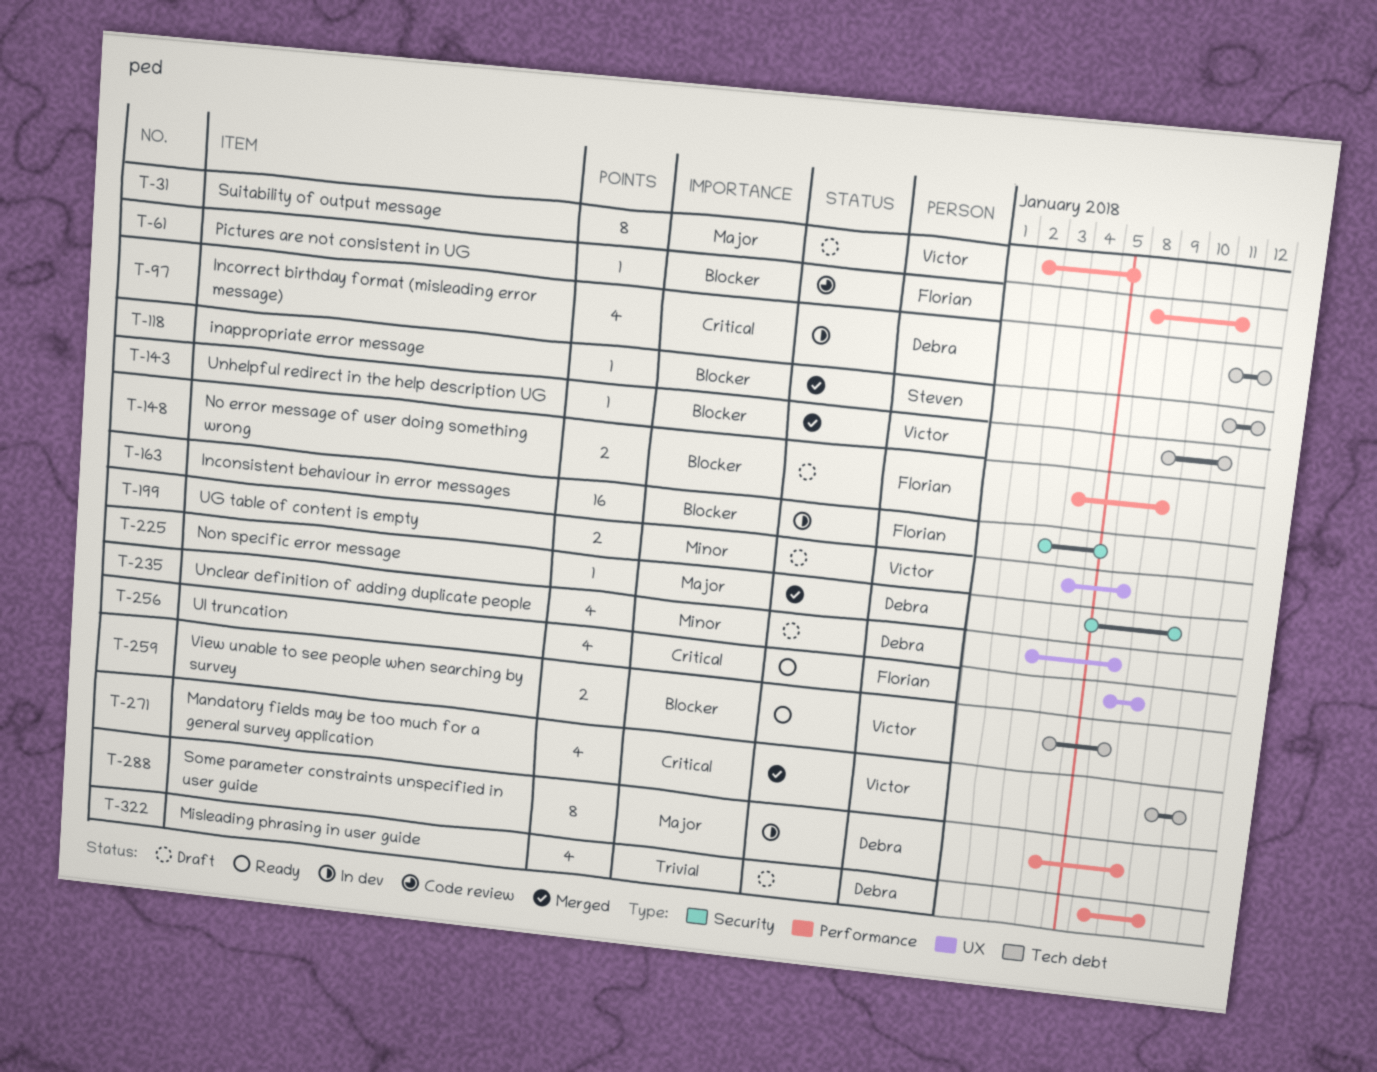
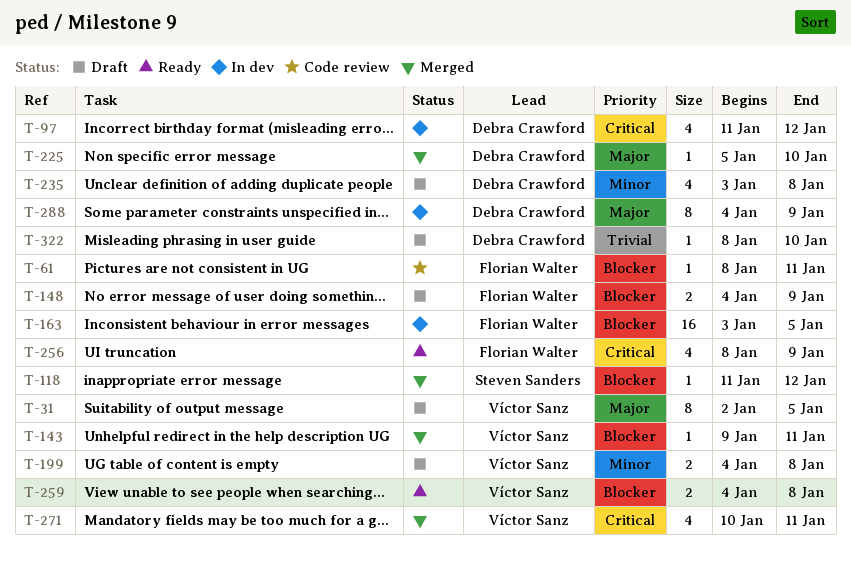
T-322, estimate: 4 -> 1

